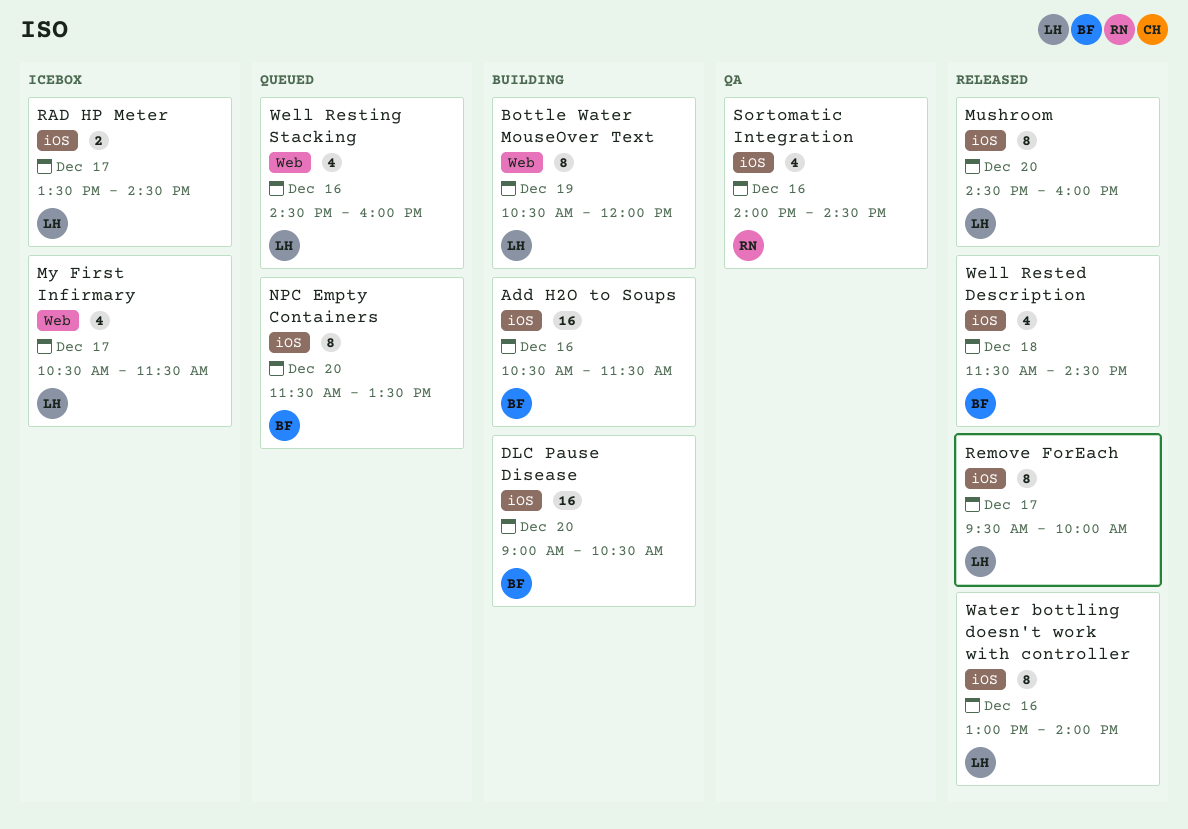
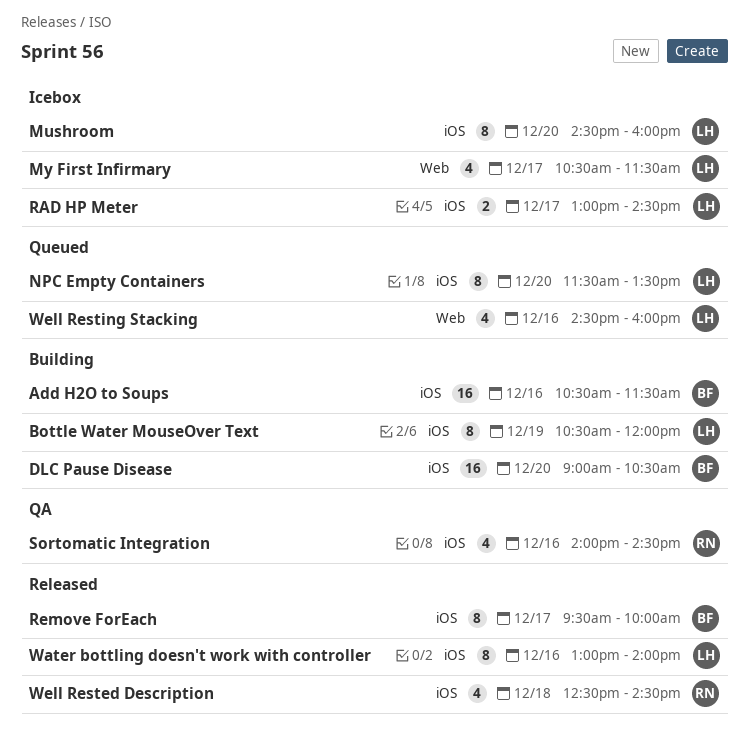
Bottle Water MouseOver Text, label: Web -> iOS
Mushroom, status: Released -> Icebox
NPC Empty Containers, owner: BF -> LH
RAD HP Meter, begins: 13:30 -> 13:00
Remove ForEach, owner: LH -> BF
Well Rested Description, owner: BF -> RN
Well Rested Description, begins: 11:30 -> 12:30

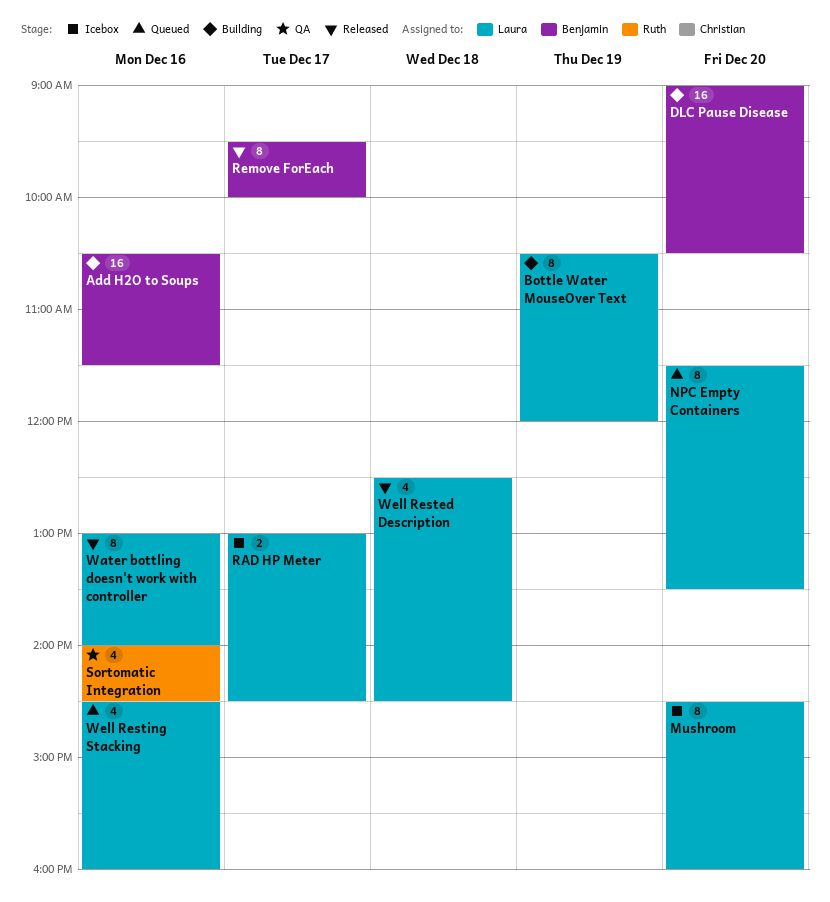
My First Infirmary: present -> none
Well Rested Description, owner: Ruth -> Laura

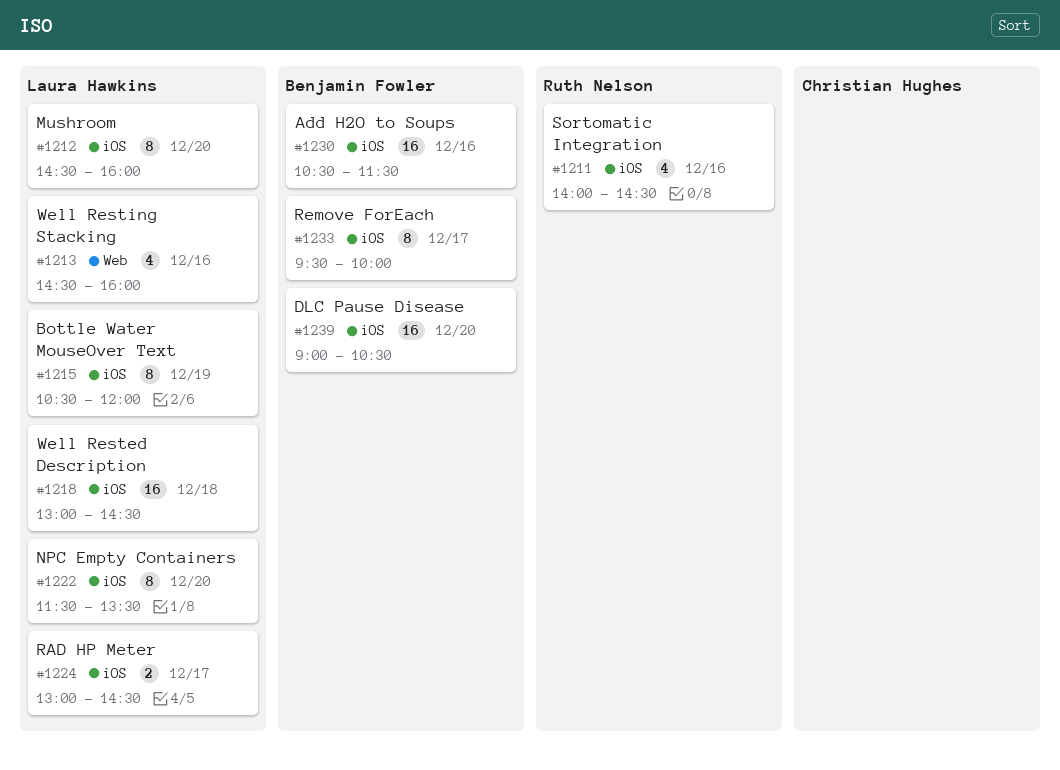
Water bottling doesn't work with controller: present -> none
Well Rested Description, estimate: 4 -> 16
Well Rested Description, begins: 12:30 -> 13:00

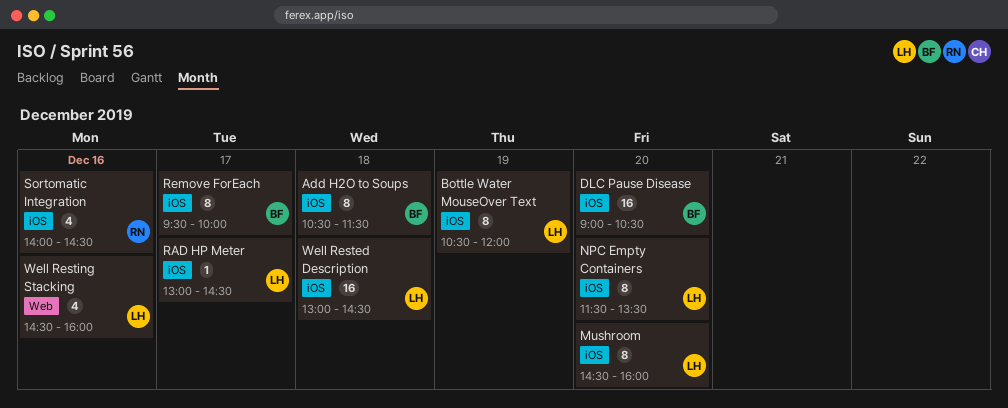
Add H2O to Soups, estimate: 16 -> 8
Add H2O to Soups, day: Dec 16 -> Dec 18
RAD HP Meter, estimate: 2 -> 1

